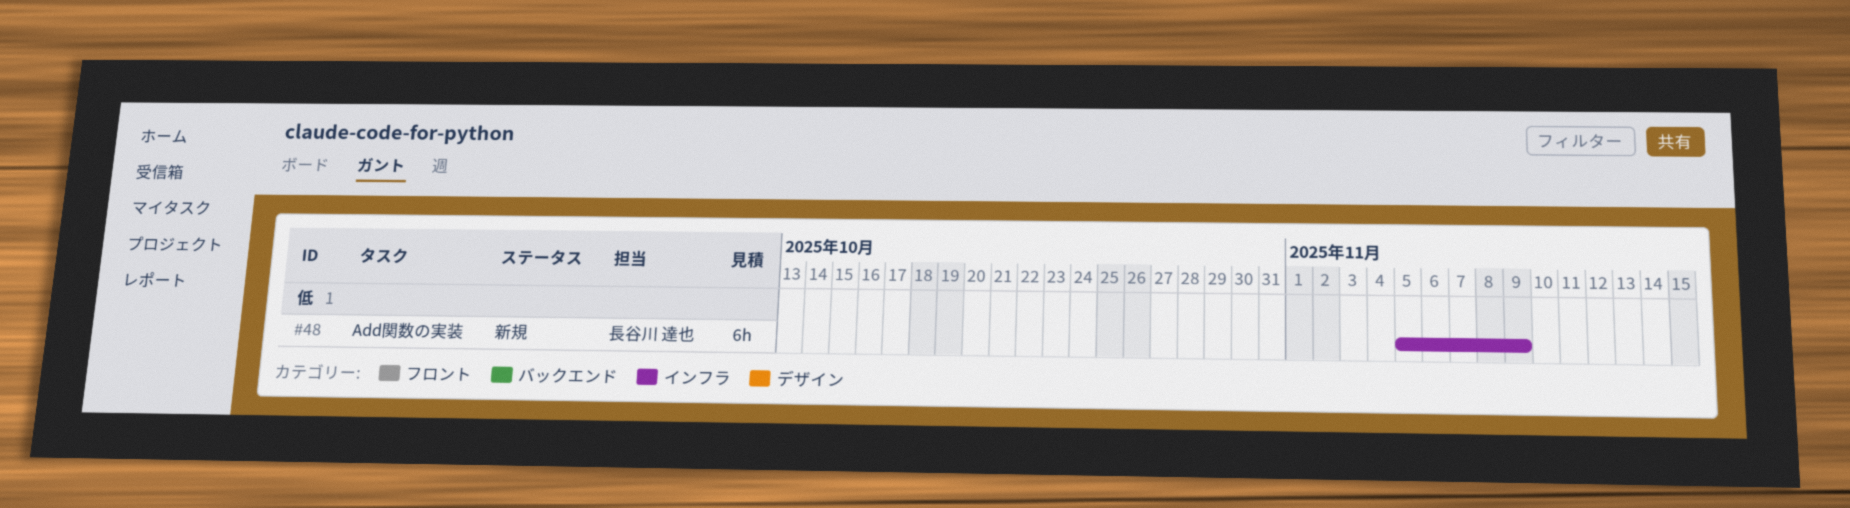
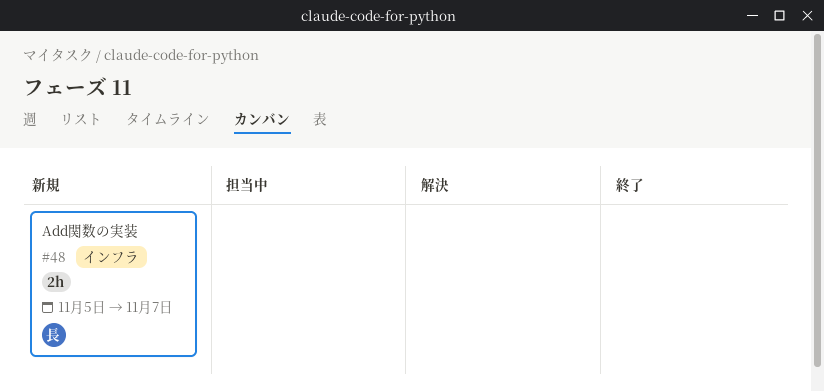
#48, estimate: 6h -> 2h
#48, due: Nov 9 -> Nov 7

